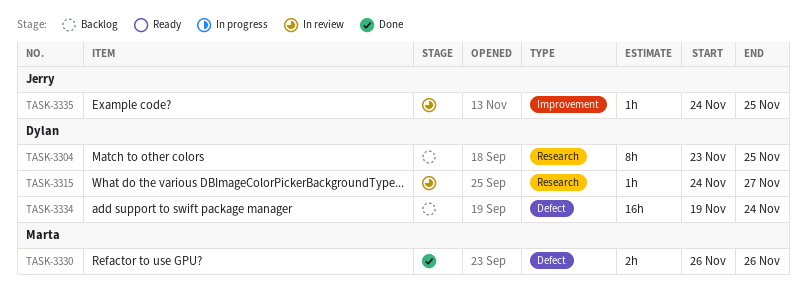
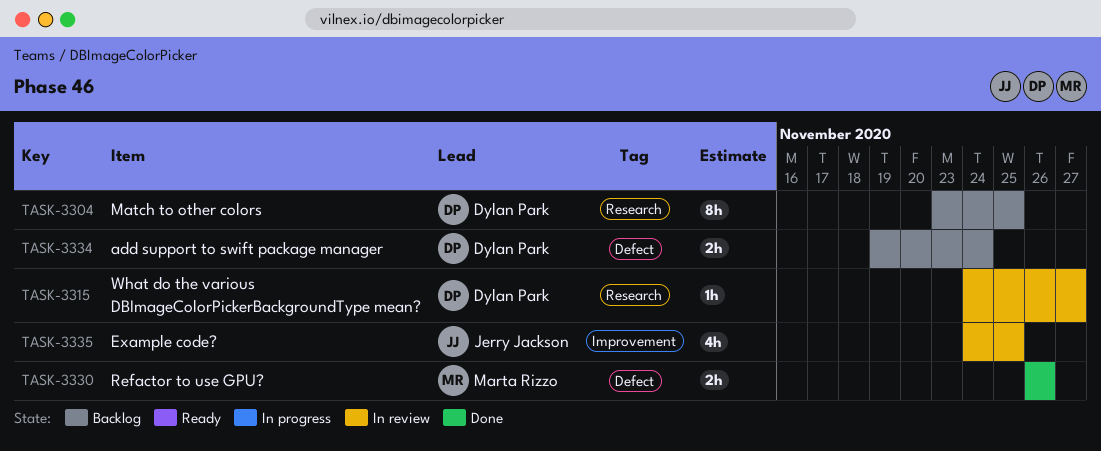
TASK-3334, estimate: 16h -> 2h
TASK-3335, estimate: 1h -> 4h

